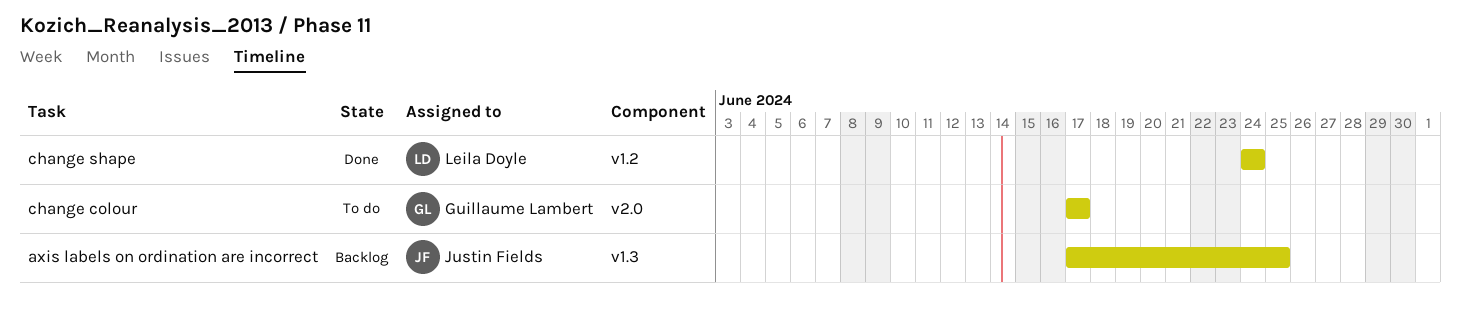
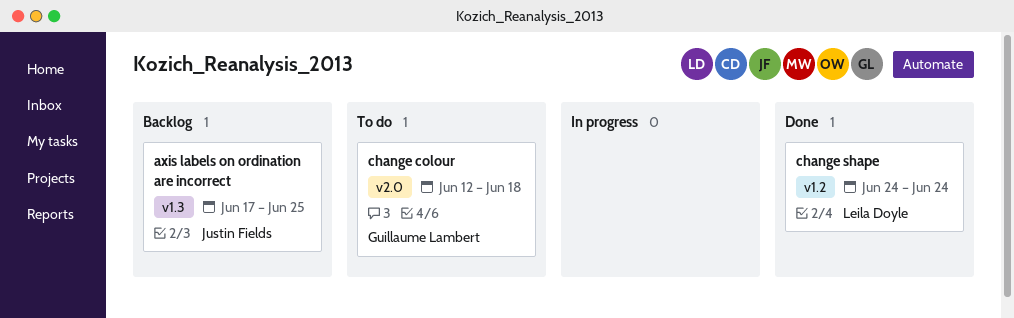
change colour, start: Jun 17 -> Jun 12
change colour, due: Jun 17 -> Jun 18

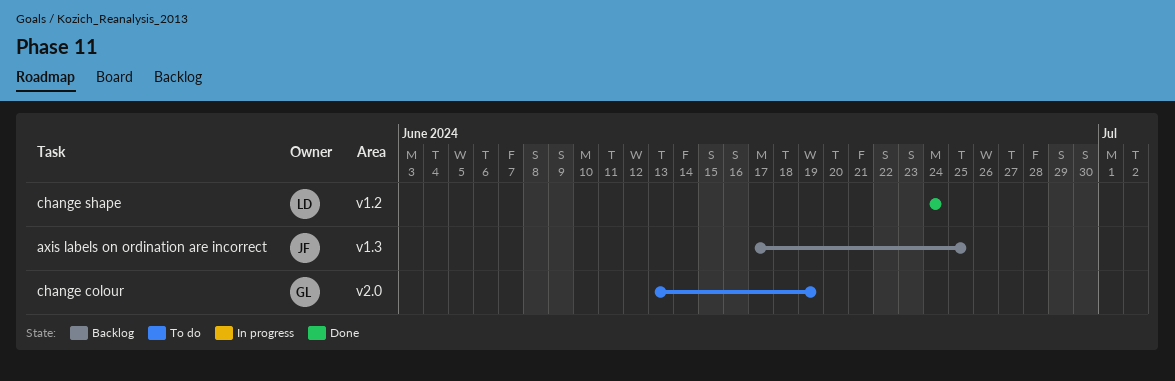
change colour, start: Jun 12 -> Jun 13
change colour, due: Jun 18 -> Jun 19

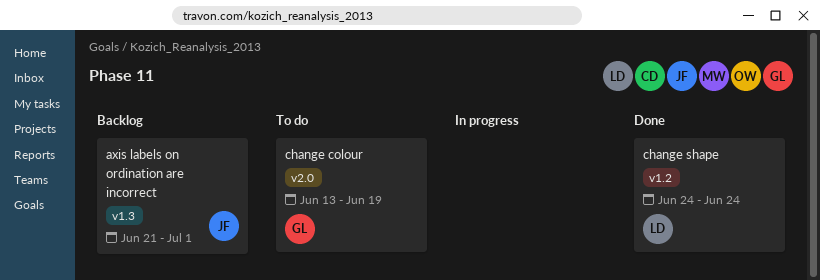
axis labels on ordination are incorrect, start: Jun 17 -> Jun 21
axis labels on ordination are incorrect, due: Jun 25 -> Jul 1

